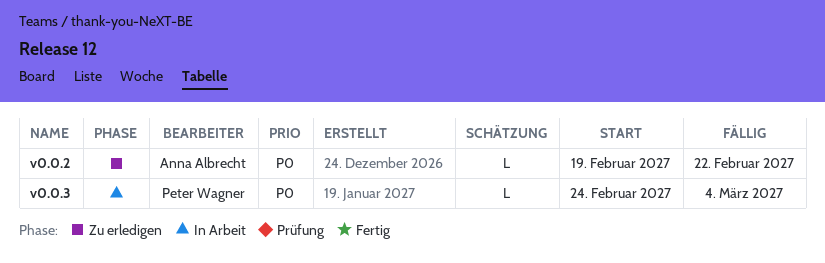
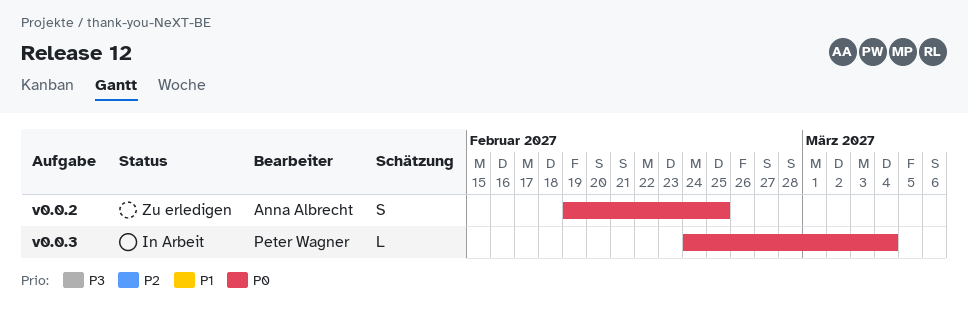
v0.0.2, estimate: L -> S
v0.0.2, due: Feb 22 -> Feb 25

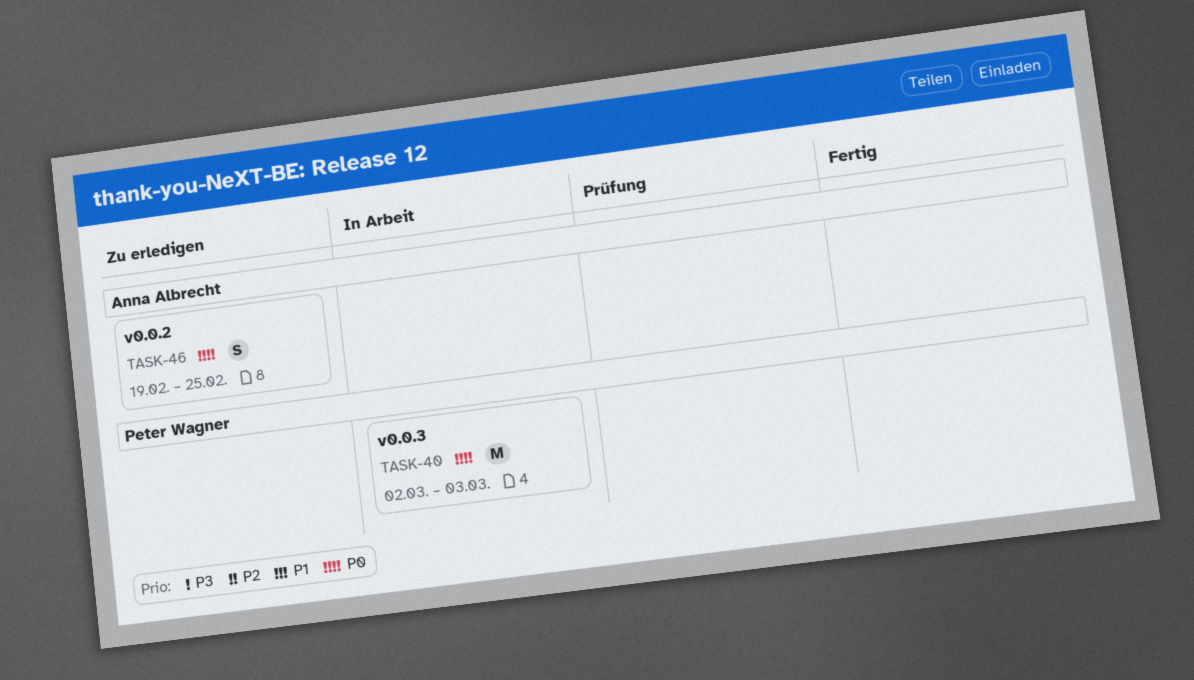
v0.0.3, estimate: L -> M
v0.0.3, start: Feb 24 -> Mar 2
v0.0.3, due: Mar 4 -> Mar 3

